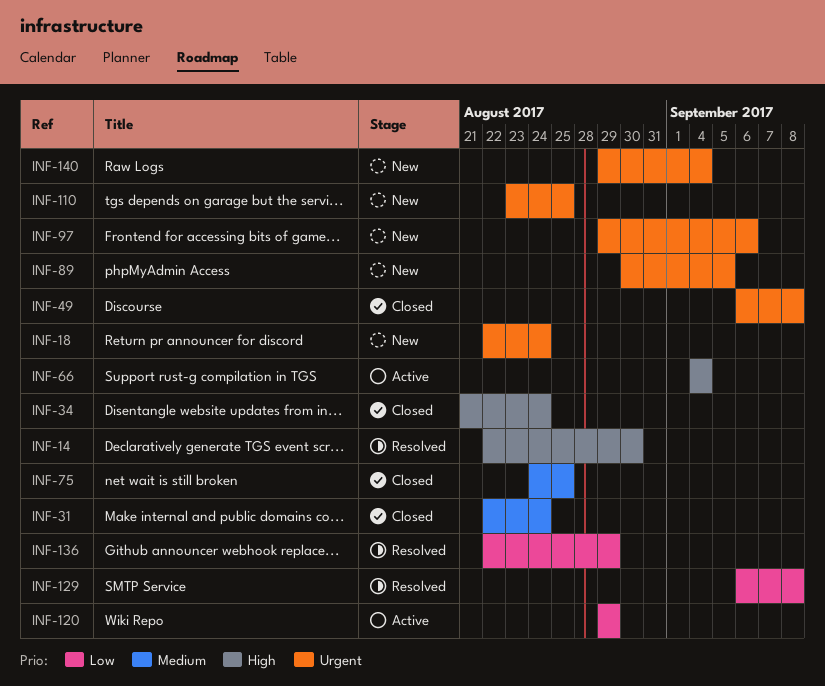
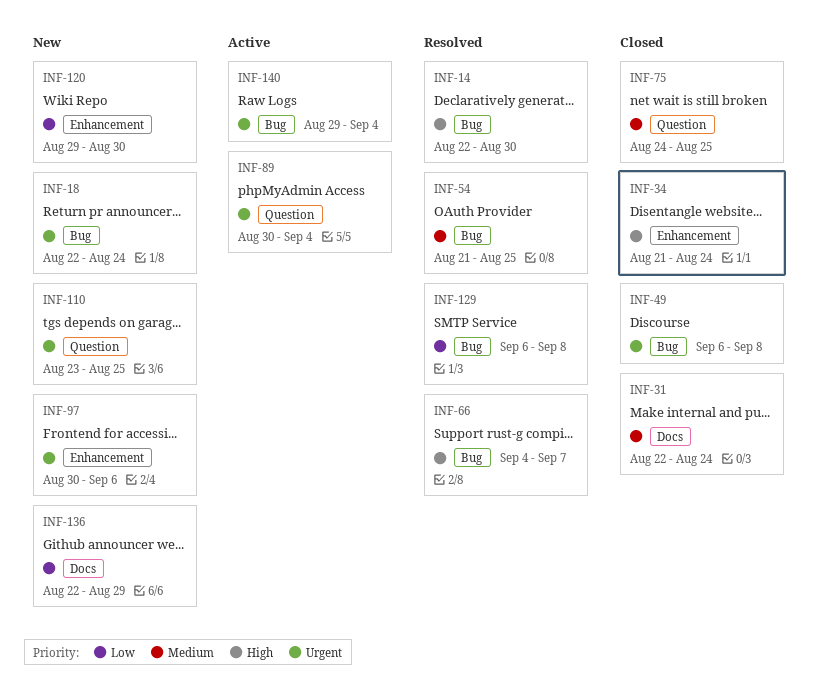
INF-54: none -> present
INF-66, status: Active -> Resolved
INF-66, due: Sep 4 -> Sep 7
INF-89, status: New -> Active
INF-89, due: Sep 5 -> Sep 4
INF-97, start: Aug 29 -> Aug 30
INF-120, status: Active -> New
INF-120, due: Aug 29 -> Aug 30
INF-136, status: Resolved -> New
INF-140, status: New -> Active

